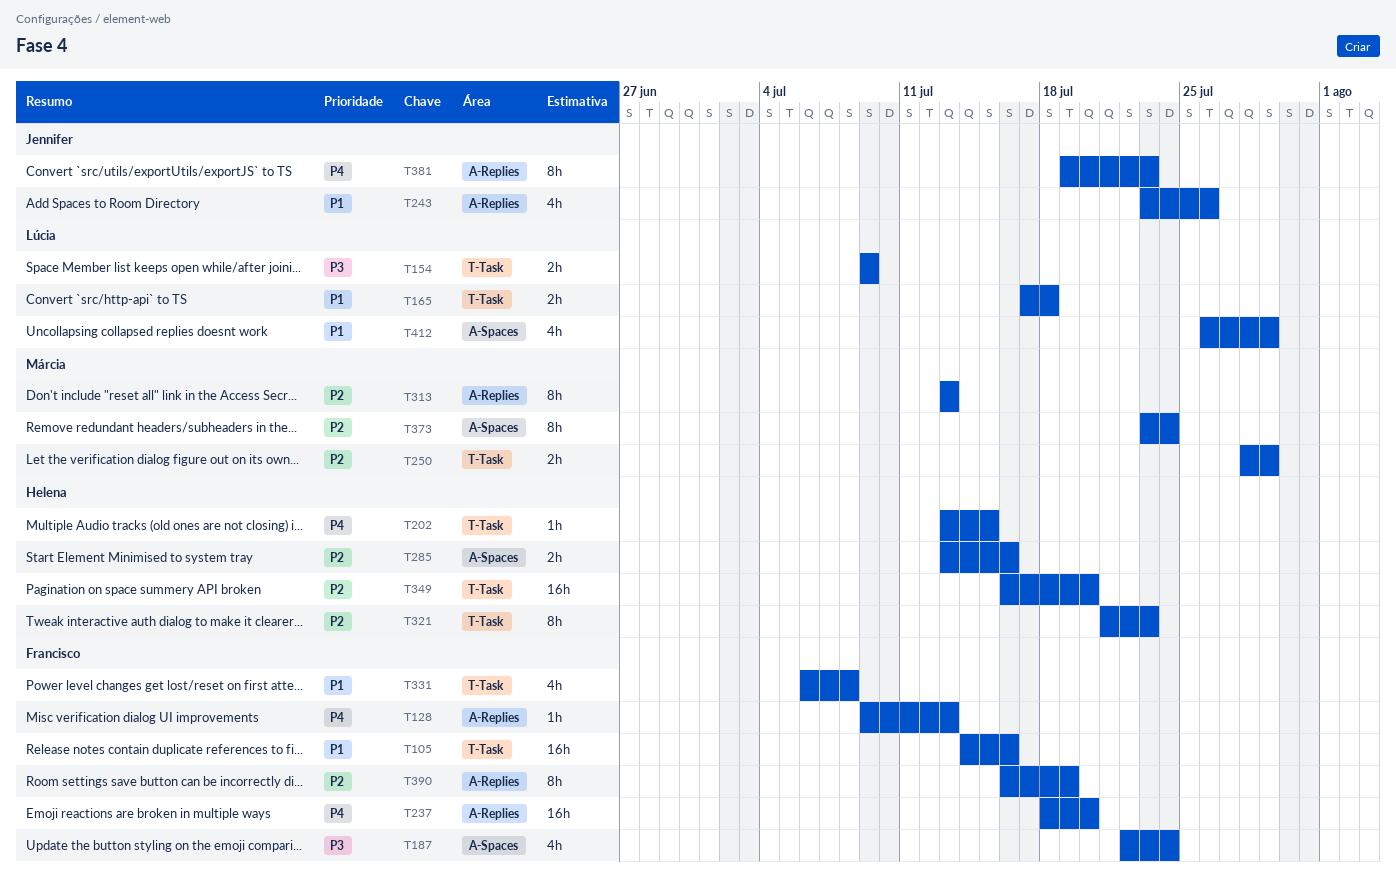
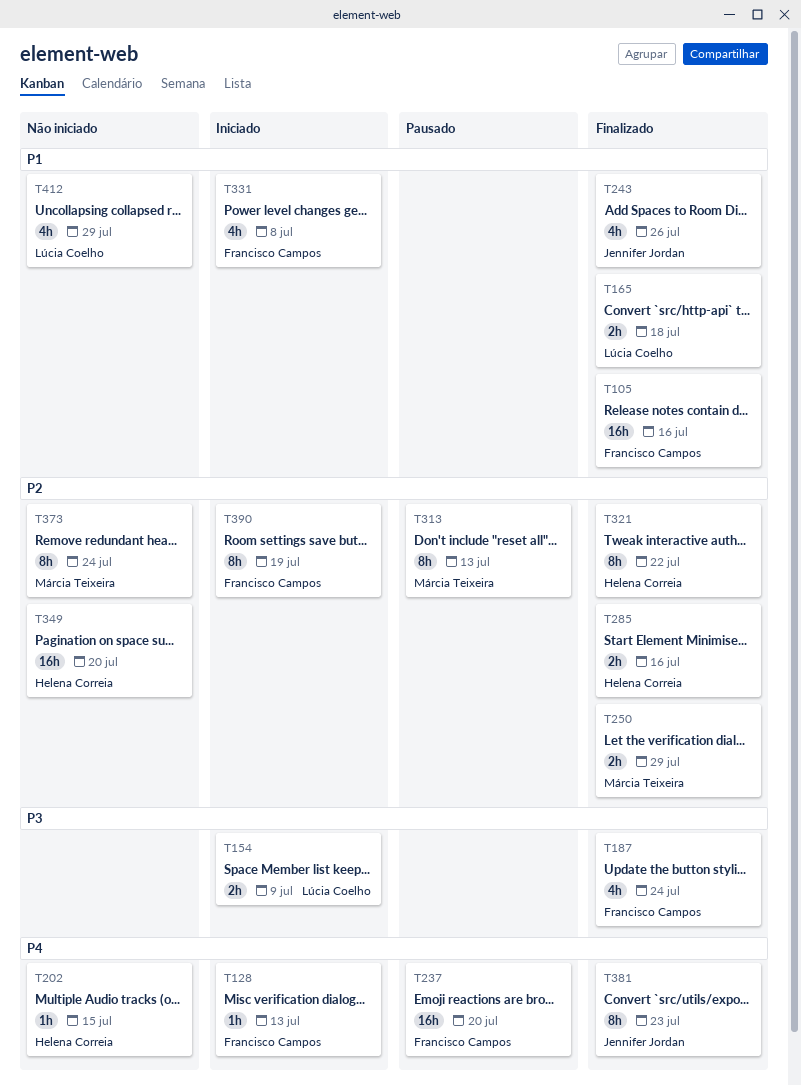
T321, due: Jul 23 -> Jul 22

